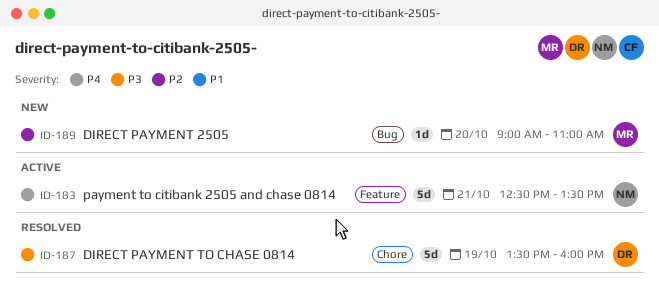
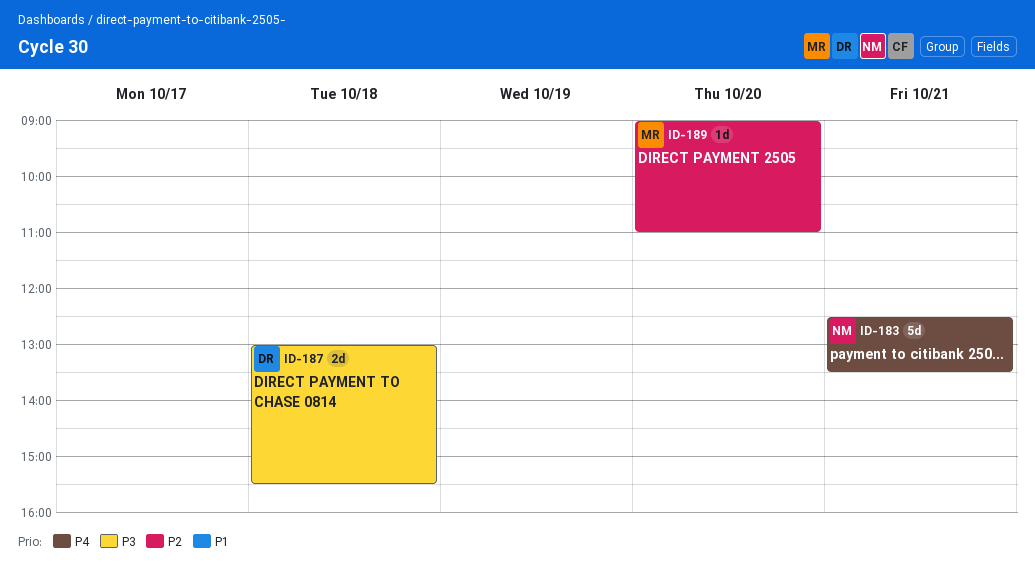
ID-187, estimate: 5d -> 2d
ID-187, day: Oct 19 -> Oct 18
ID-187, begins: 13:30 -> 13:00
ID-187, ends: 16:00 -> 15:30

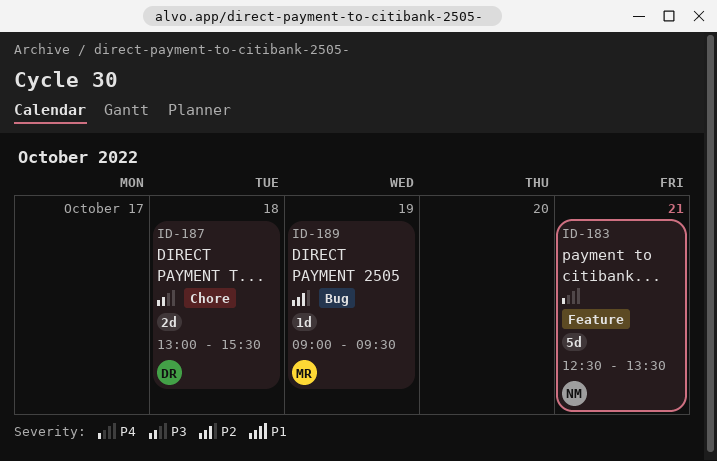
ID-189, day: Oct 20 -> Oct 19
ID-189, ends: 11:00 -> 09:30

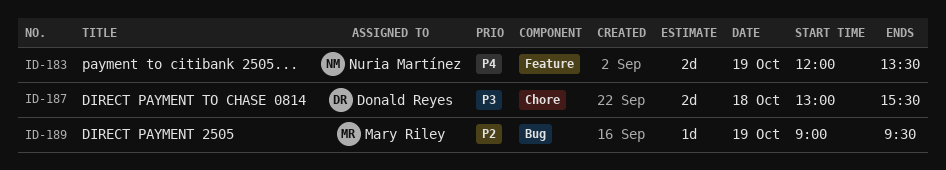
ID-183, estimate: 5d -> 2d
ID-183, day: Oct 21 -> Oct 19
ID-183, begins: 12:30 -> 12:00

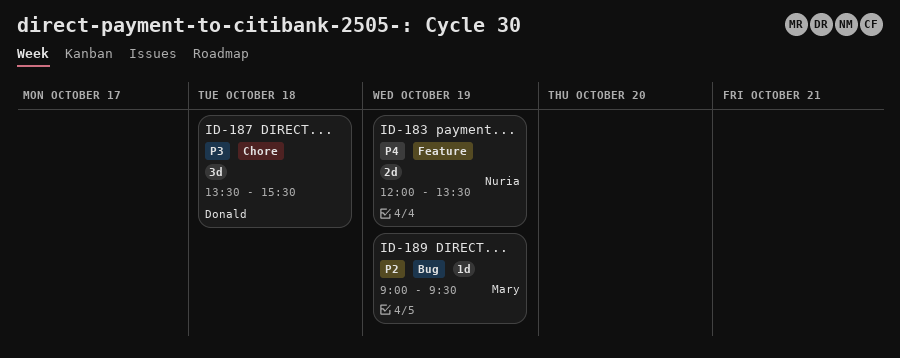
ID-187, estimate: 2d -> 3d
ID-187, begins: 13:00 -> 13:30

